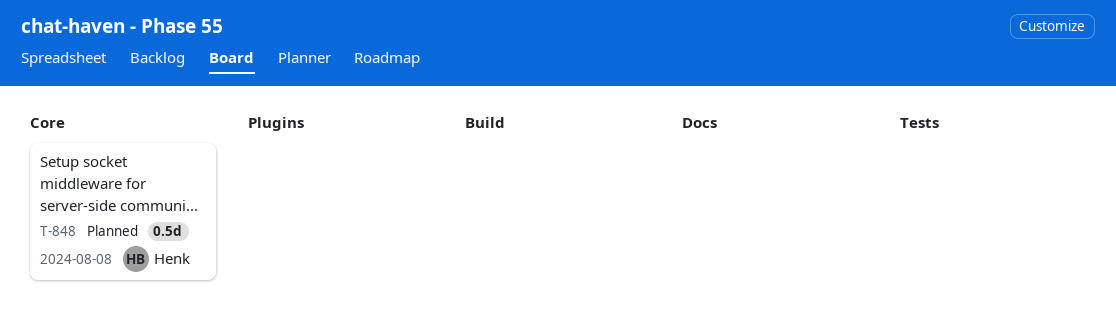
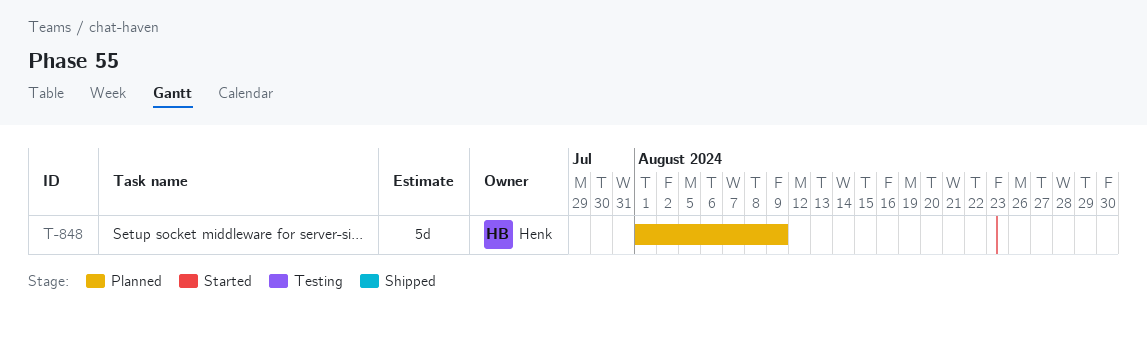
T-848, estimate: 0.5d -> 5d
T-848, due: Aug 8 -> Aug 9

